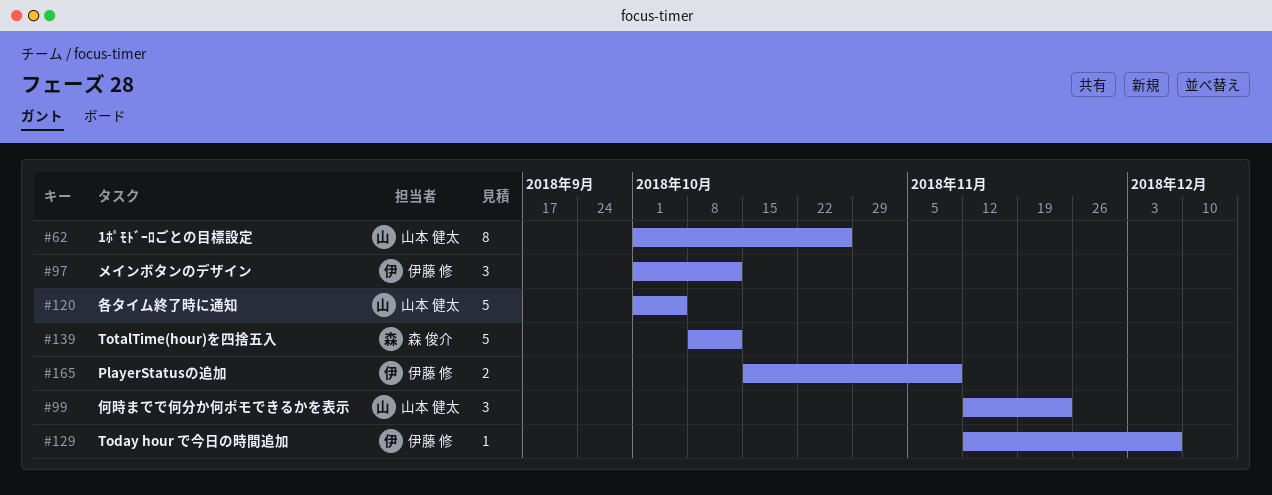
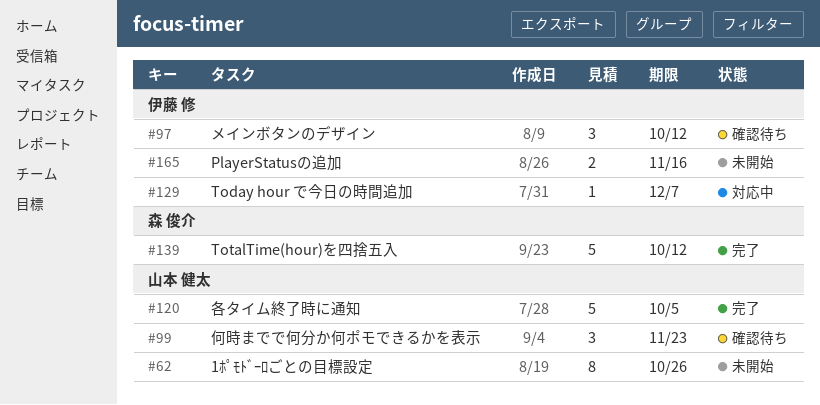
#165, due: Nov 9 -> Nov 16

